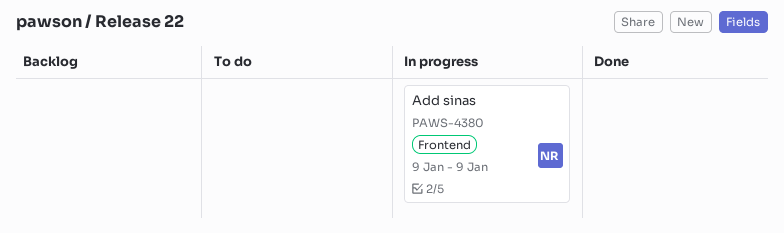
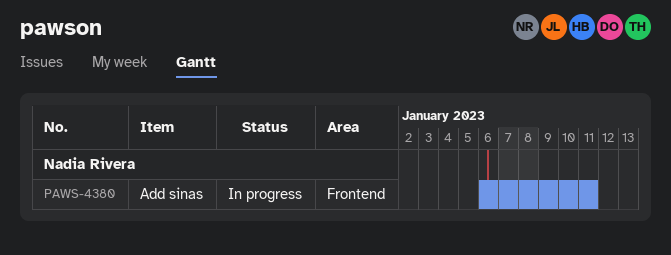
PAWS-4380, start: Jan 9 -> Jan 6
PAWS-4380, due: Jan 9 -> Jan 11

